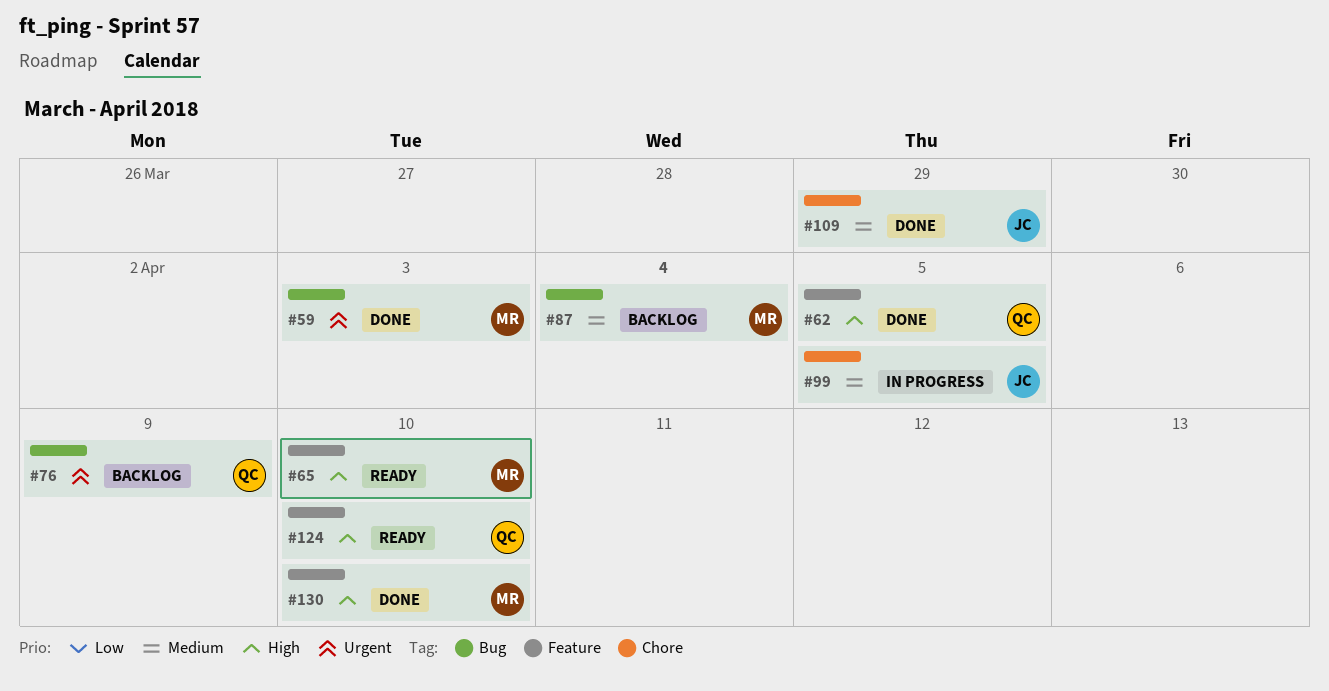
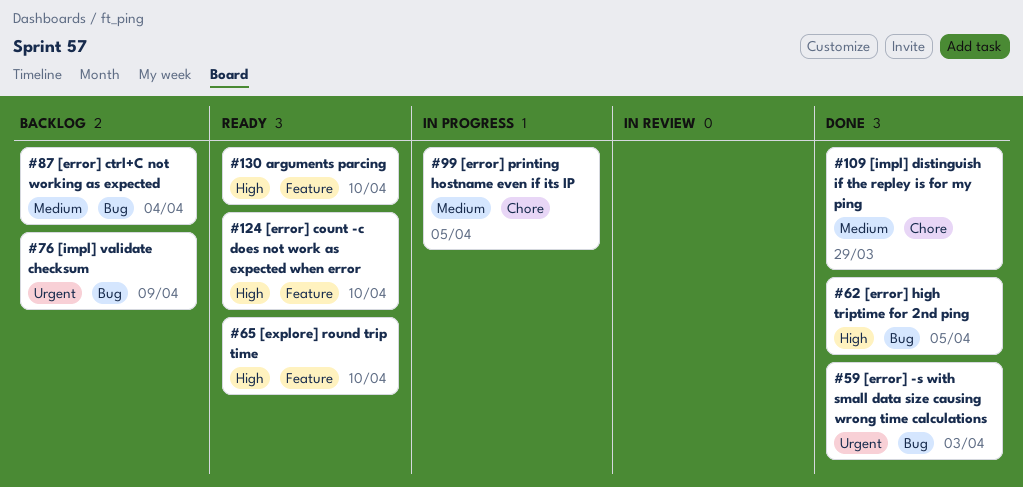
#62, label: Feature -> Bug
#130, status: Done -> Ready

